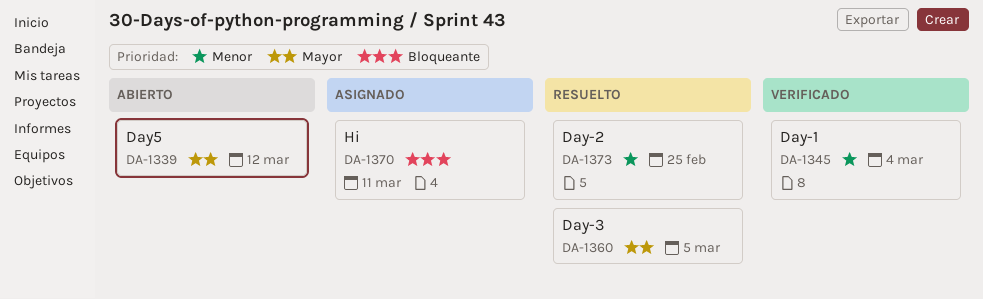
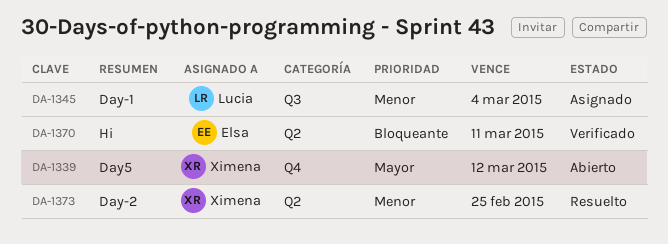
DA-1345, status: Verificado -> Asignado
DA-1360: present -> none
DA-1370, status: Asignado -> Verificado

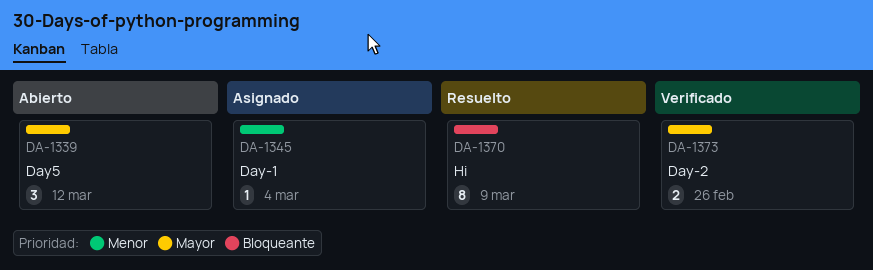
DA-1370, status: Verificado -> Resuelto
DA-1370, due: Mar 11 -> Mar 9
DA-1373, status: Resuelto -> Verificado
DA-1373, priority: Menor -> Mayor
DA-1373, due: Feb 25 -> Feb 26

